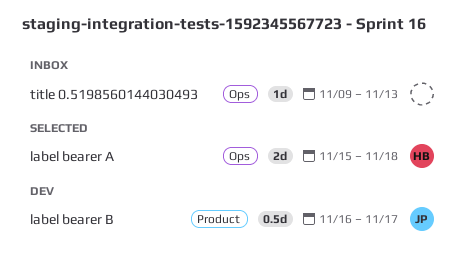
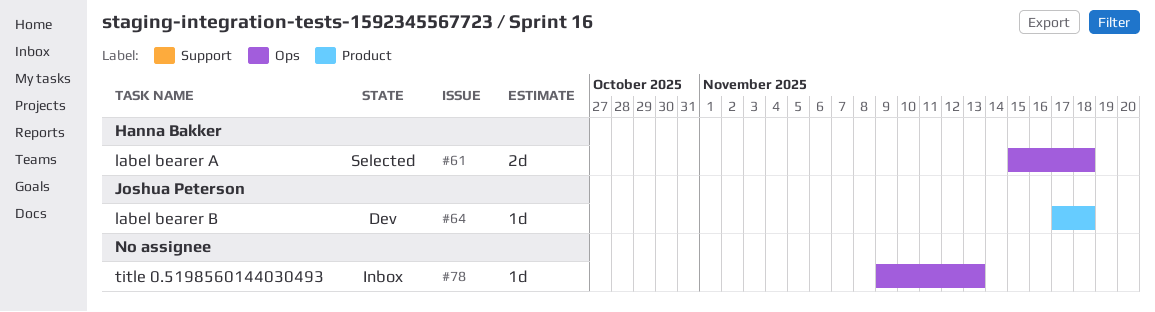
label bearer B, estimate: 0.5d -> 1d
label bearer B, start: Nov 16 -> Nov 17
label bearer B, due: Nov 17 -> Nov 18

